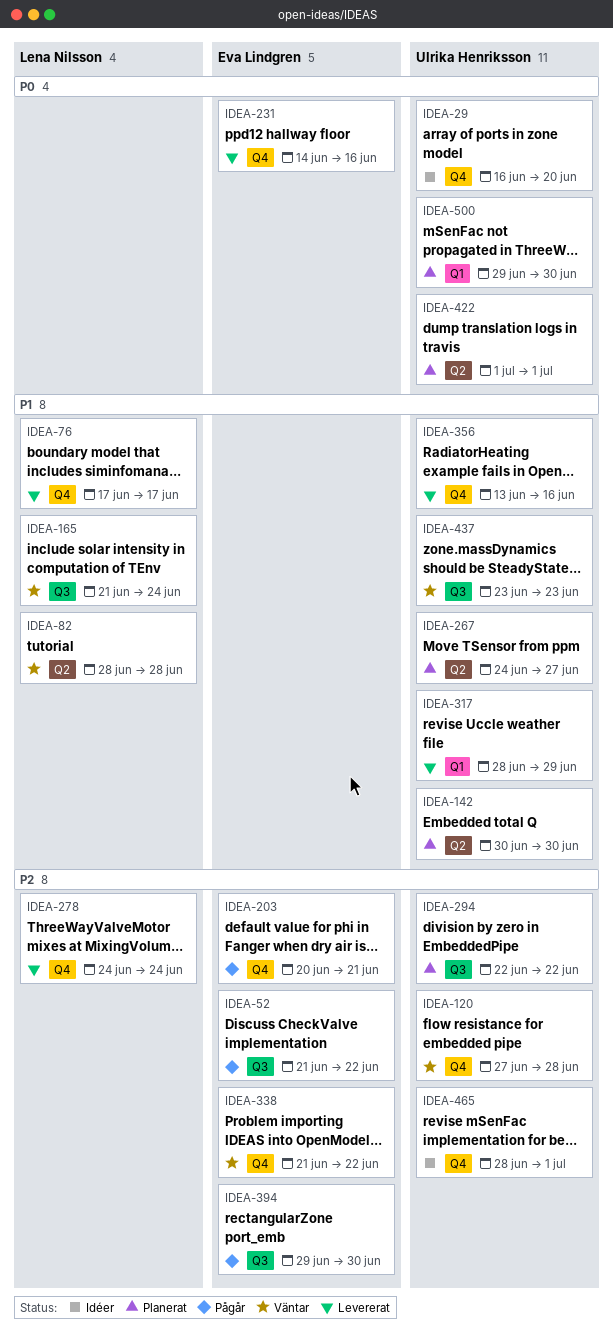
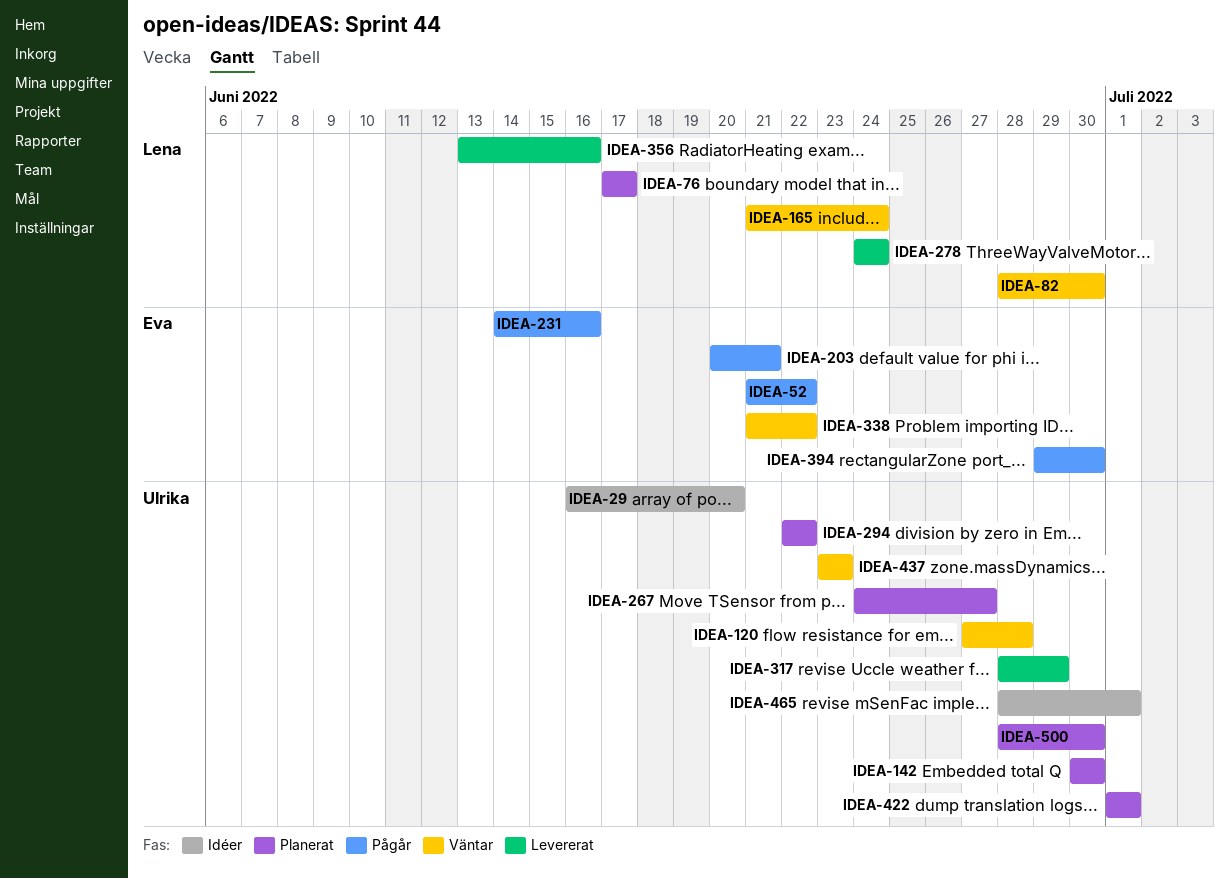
IDEA-76, status: Levererat -> Planerat
IDEA-82, due: Jun 28 -> Jun 30
IDEA-231, status: Levererat -> Pågår
IDEA-356, owner: Ulrika Henriksson -> Lena Nilsson
IDEA-500, start: Jun 29 -> Jun 28

